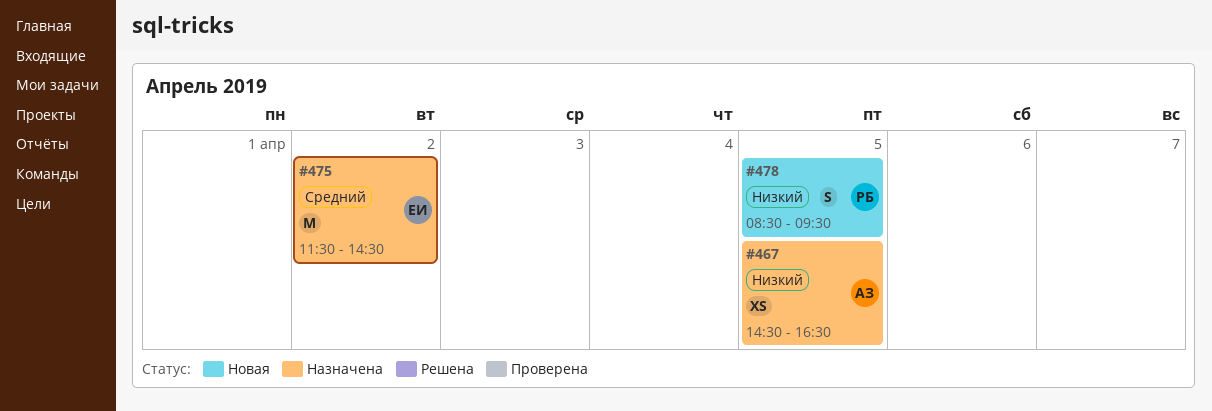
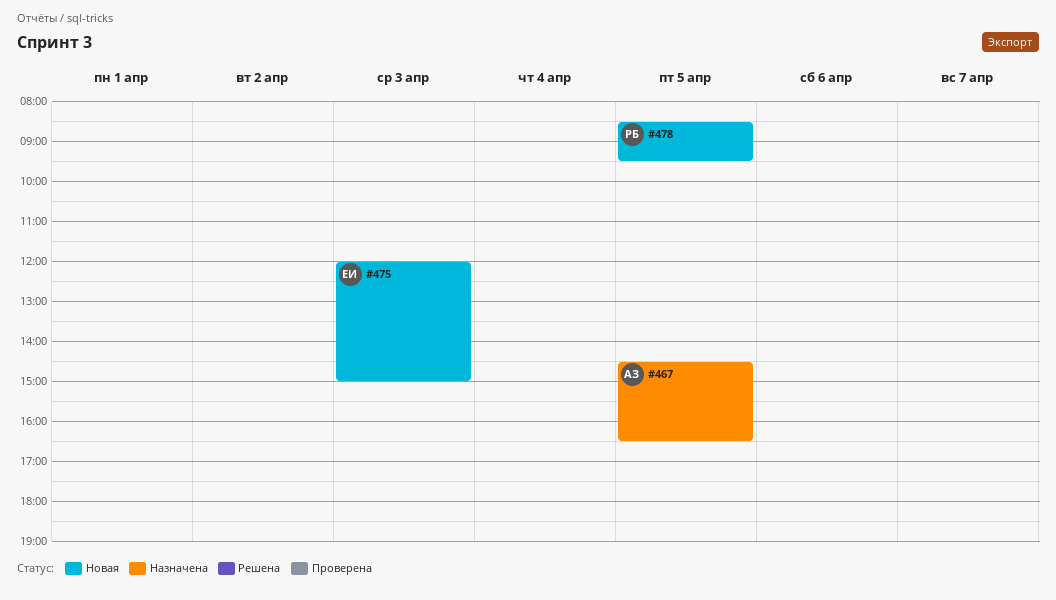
#475, status: Назначена -> Новая
#475, day: Apr 2 -> Apr 3
#475, begins: 11:30 -> 12:00
#475, ends: 14:30 -> 15:00

